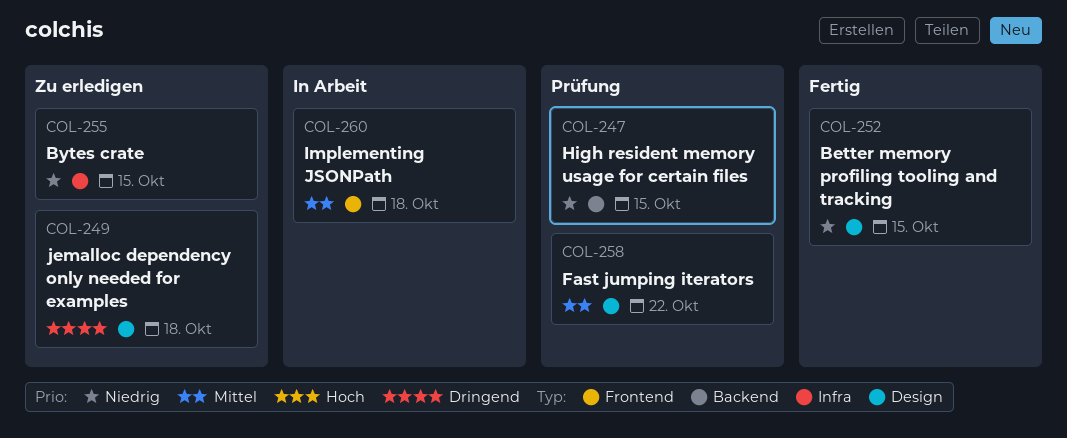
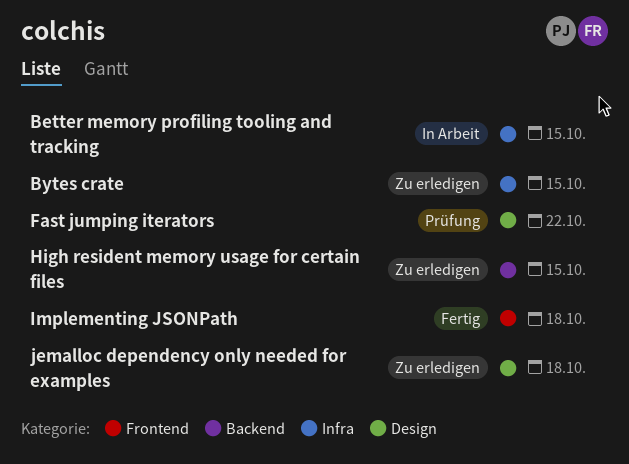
Better memory profiling tooling and tracking, status: Fertig -> In Arbeit
Better memory profiling tooling and tracking, label: Design -> Infra
High resident memory usage for certain files, status: Prüfung -> Zu erledigen
Implementing JSONPath, status: In Arbeit -> Fertig

